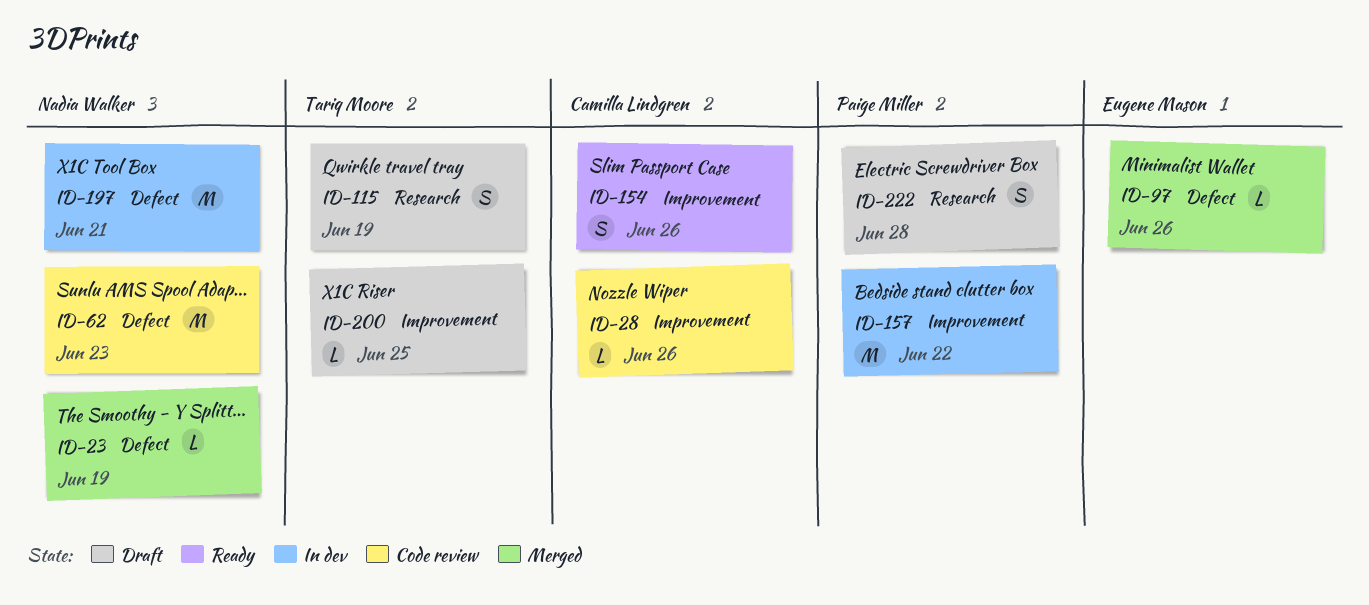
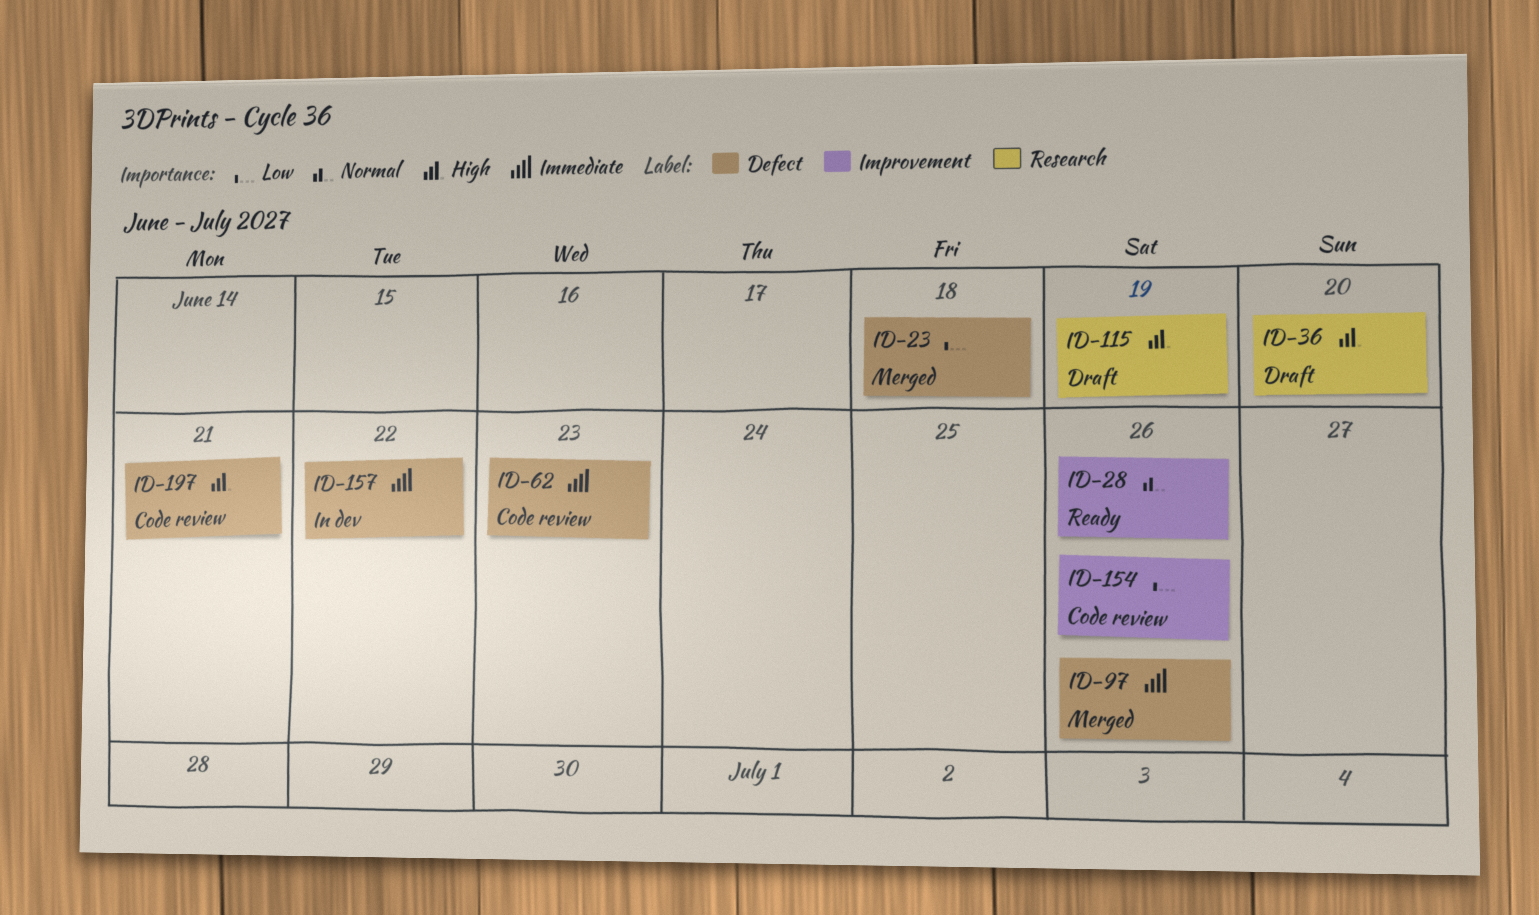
ID-23, due: Jun 19 -> Jun 18
ID-28, status: Code review -> Ready
ID-36: none -> present
ID-154, status: Ready -> Code review
ID-157, label: Improvement -> Defect
ID-197, status: In dev -> Code review
ID-200: present -> none
ID-222: present -> none

